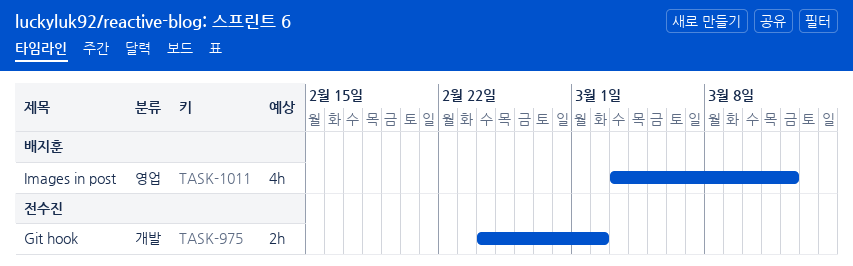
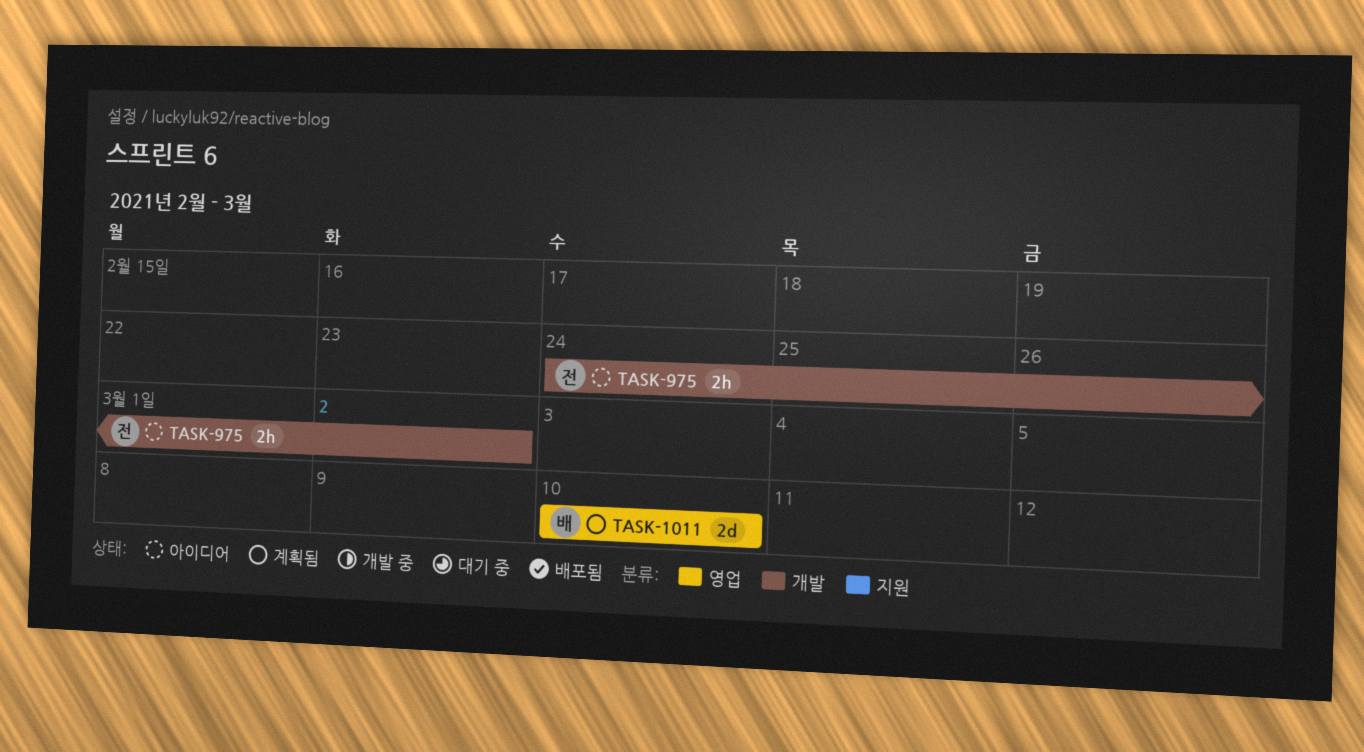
TASK-1011, estimate: 4h -> 2d
TASK-1011, start: Mar 3 -> Mar 10
TASK-1011, due: Mar 12 -> Mar 10

